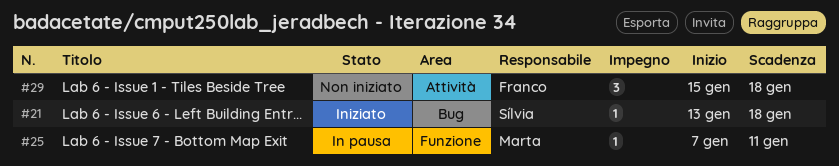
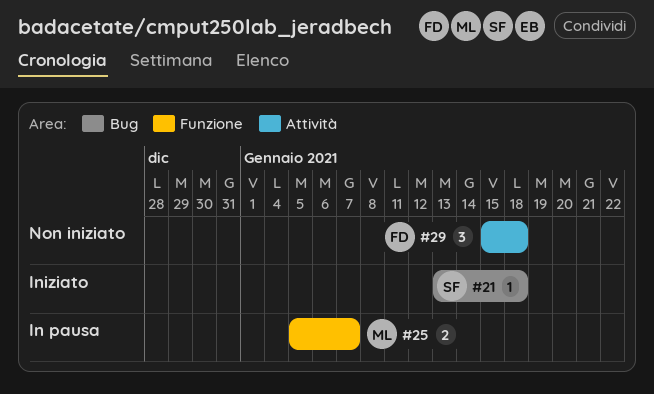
#25, estimate: 1 -> 2
#25, start: Jan 7 -> Jan 5
#25, due: Jan 11 -> Jan 7

